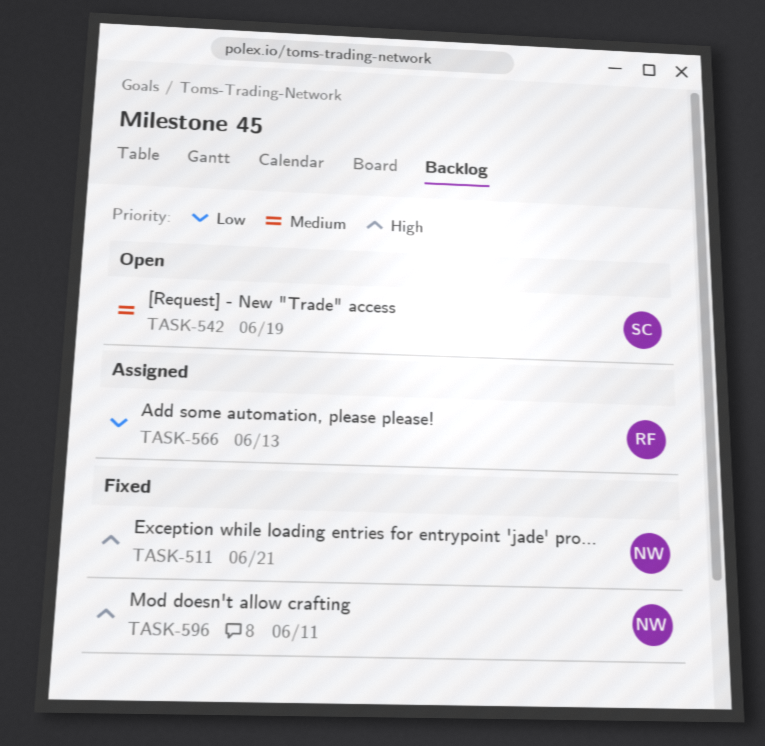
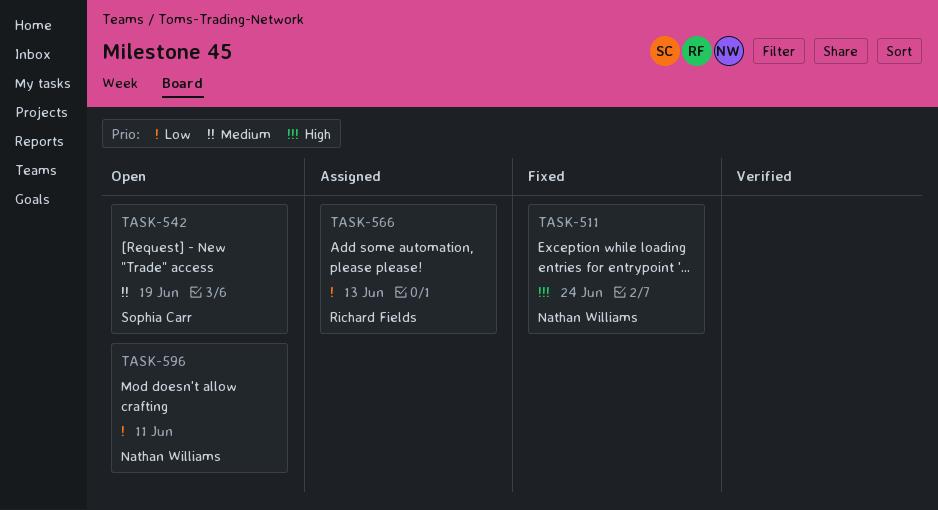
TASK-511, due: Jun 21 -> Jun 24
TASK-596, status: Fixed -> Open
TASK-596, priority: High -> Low

